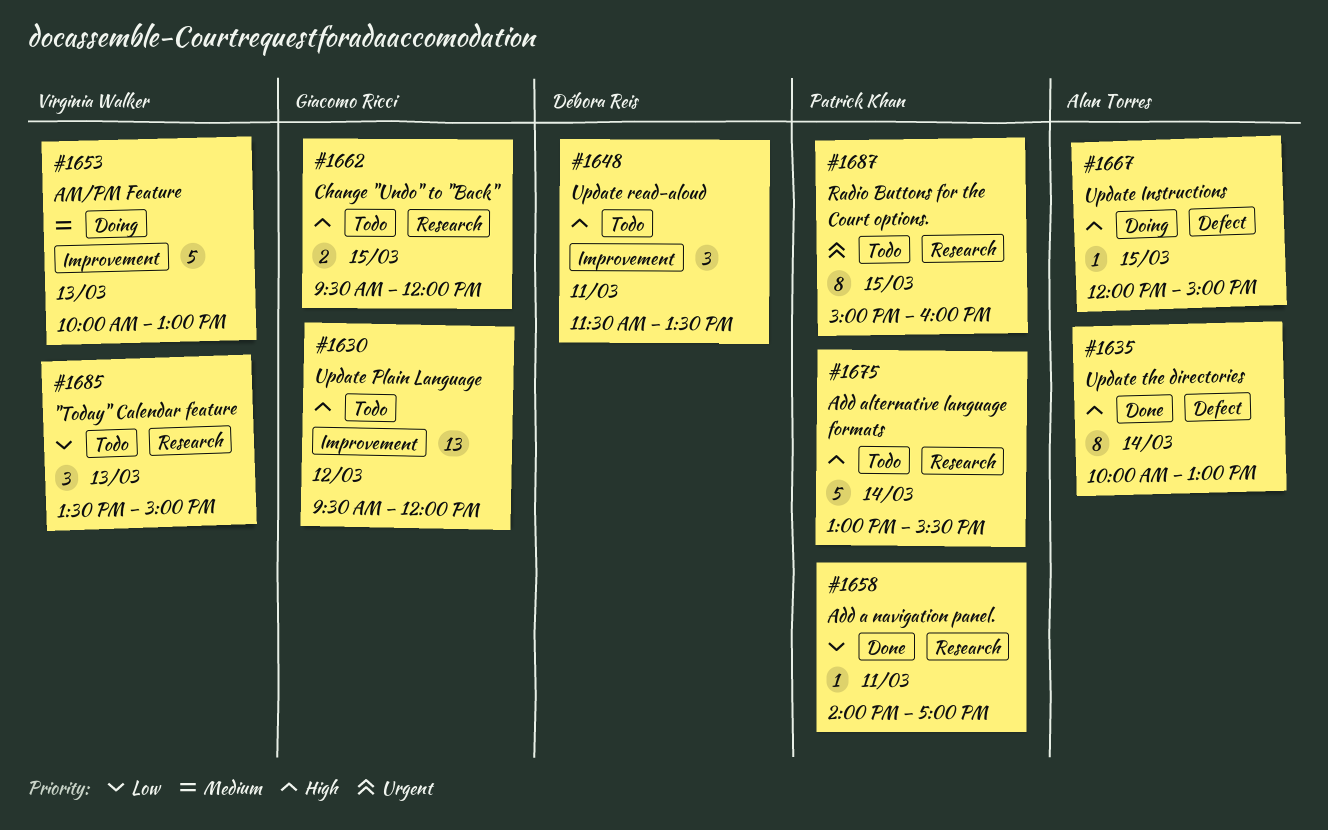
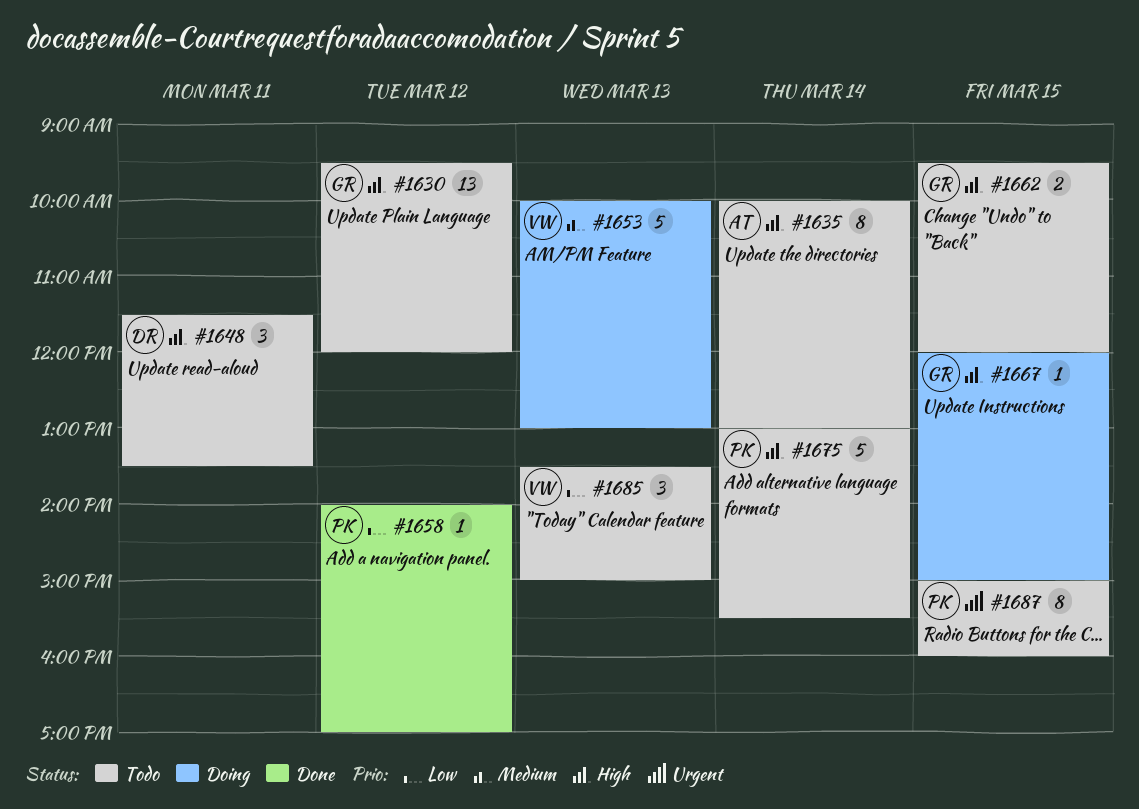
#1635, status: Done -> Todo
#1658, day: Mar 11 -> Mar 12
#1667, owner: Alan Torres -> Giacomo Ricci

